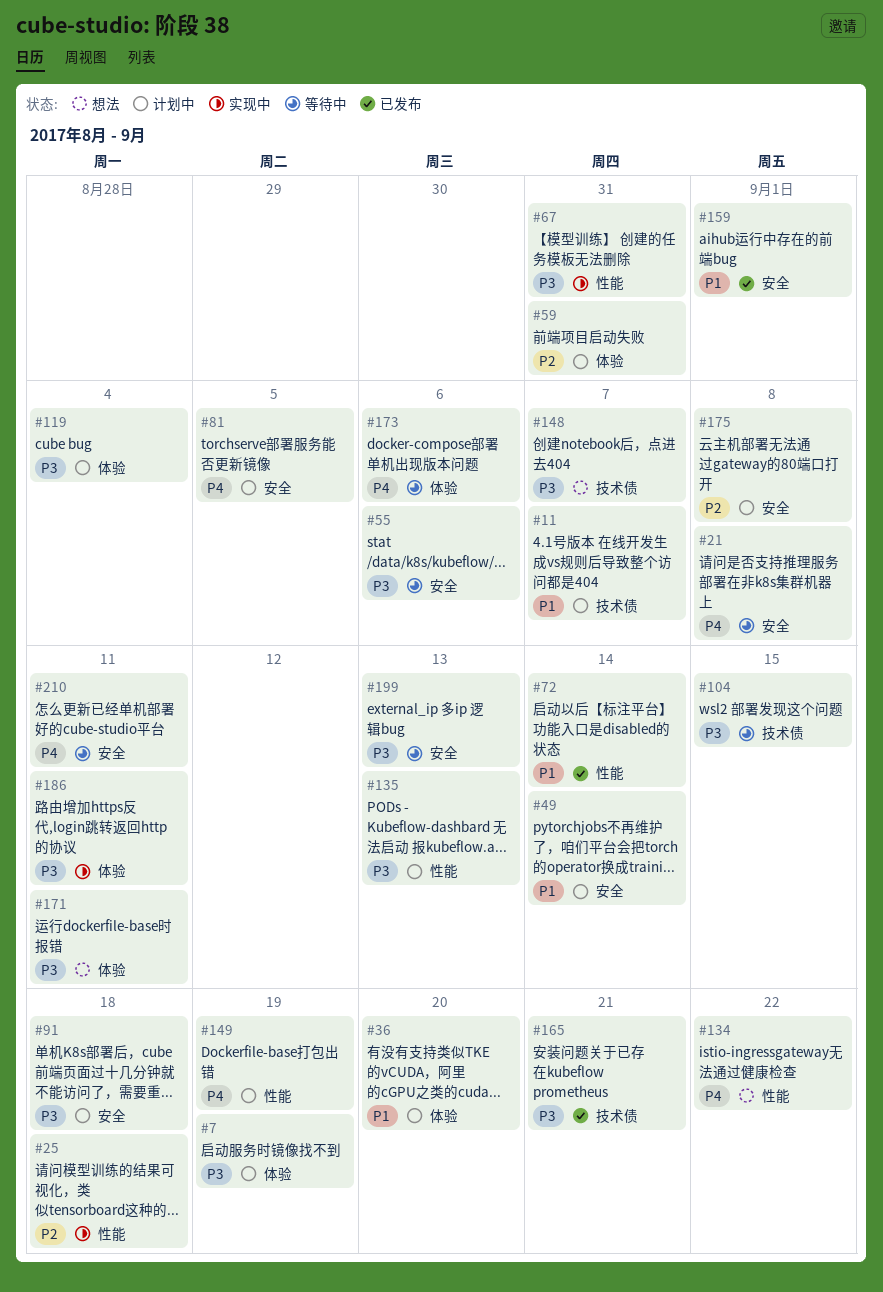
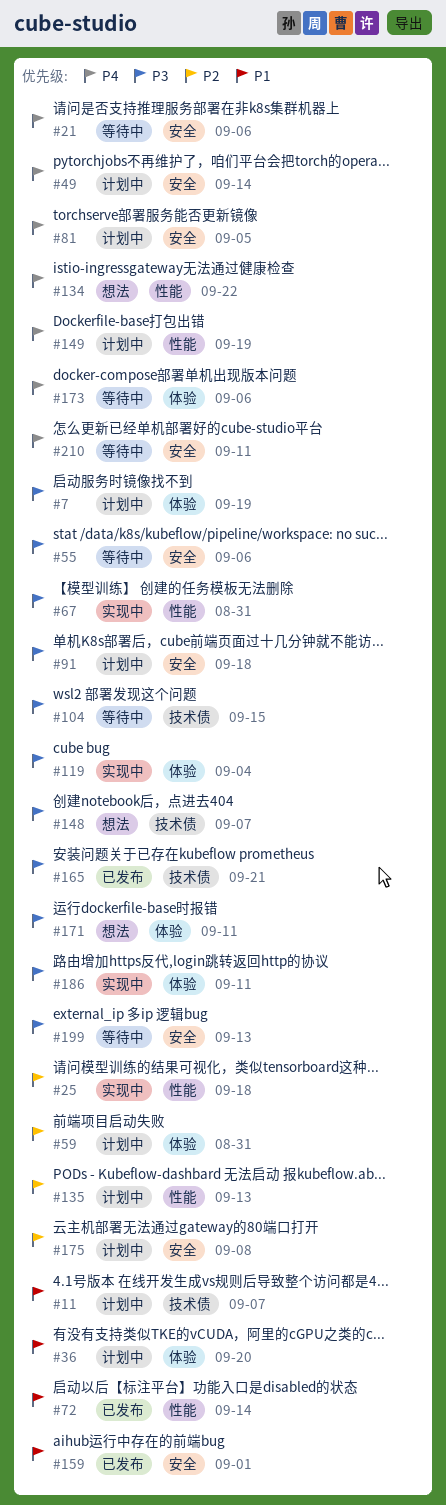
#21, due: Sep 8 -> Sep 6
#49, priority: P1 -> P4
#119, status: 计划中 -> 实现中
#135, priority: P3 -> P2

